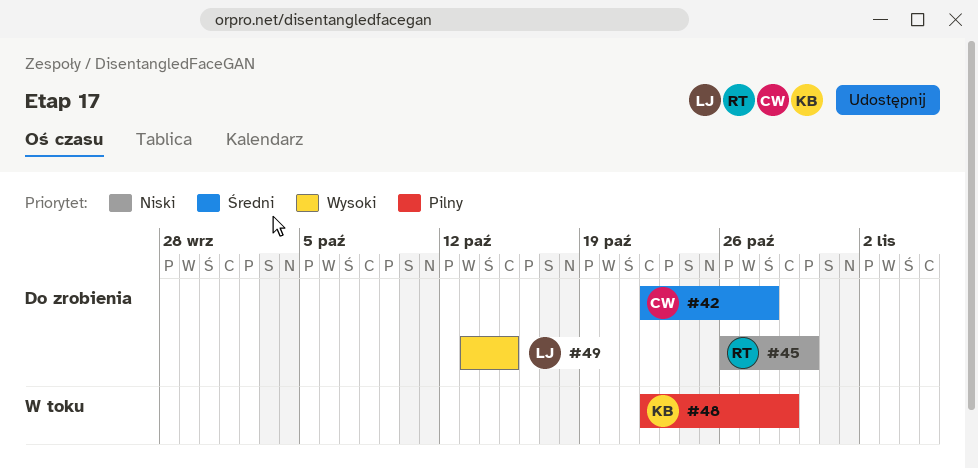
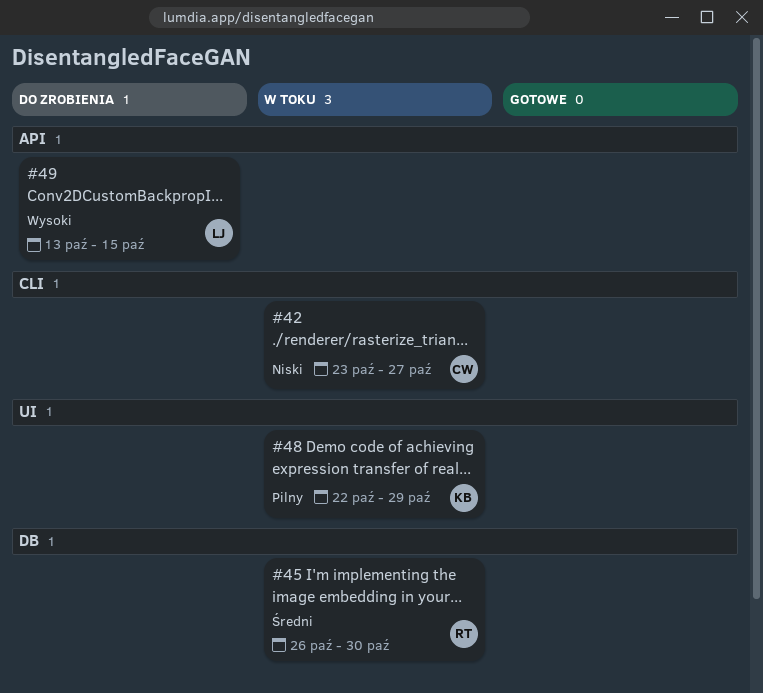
#42, status: Do zrobienia -> W toku
#42, priority: Średni -> Niski
#42, start: Oct 22 -> Oct 23
#42, due: Oct 28 -> Oct 27
#45, status: Do zrobienia -> W toku
#45, priority: Niski -> Średni

